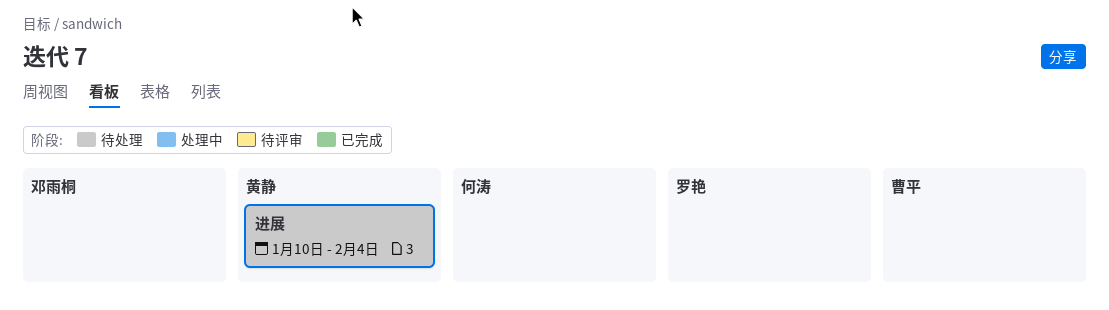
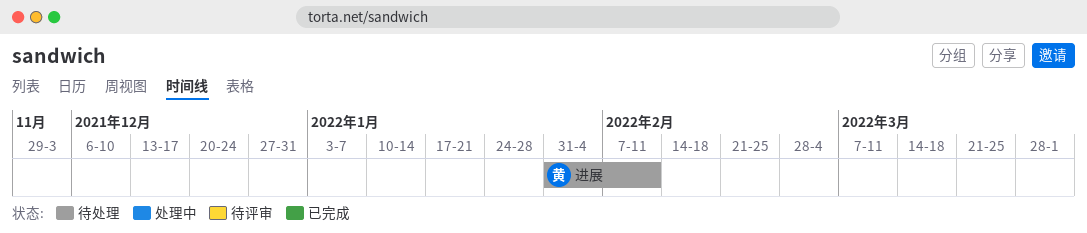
进展, start: Jan 10 -> Jan 31
进展, due: Feb 4 -> Feb 11

